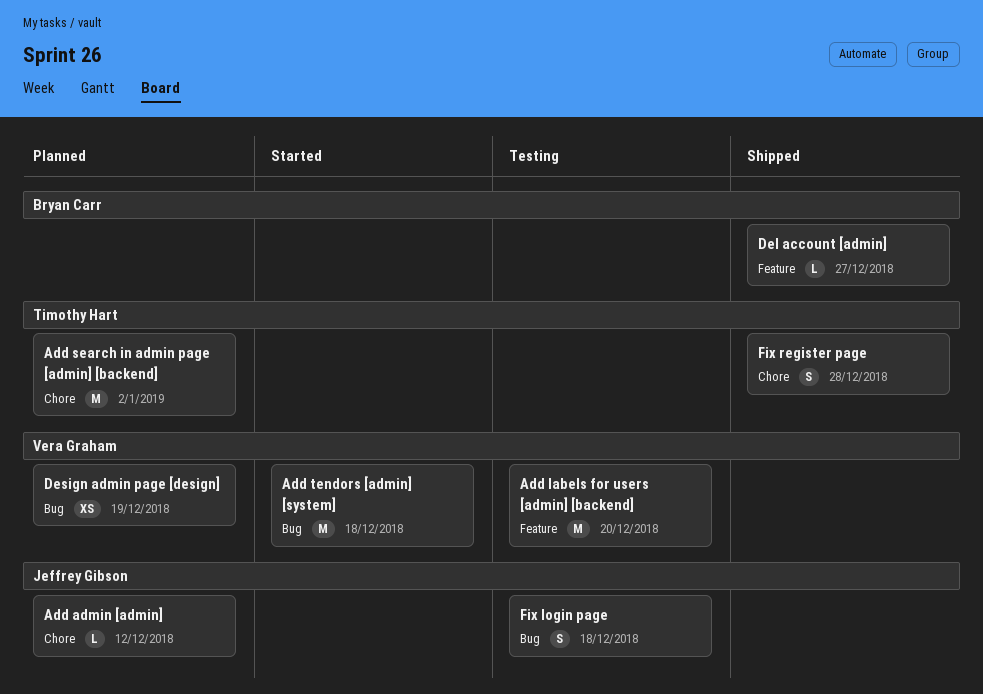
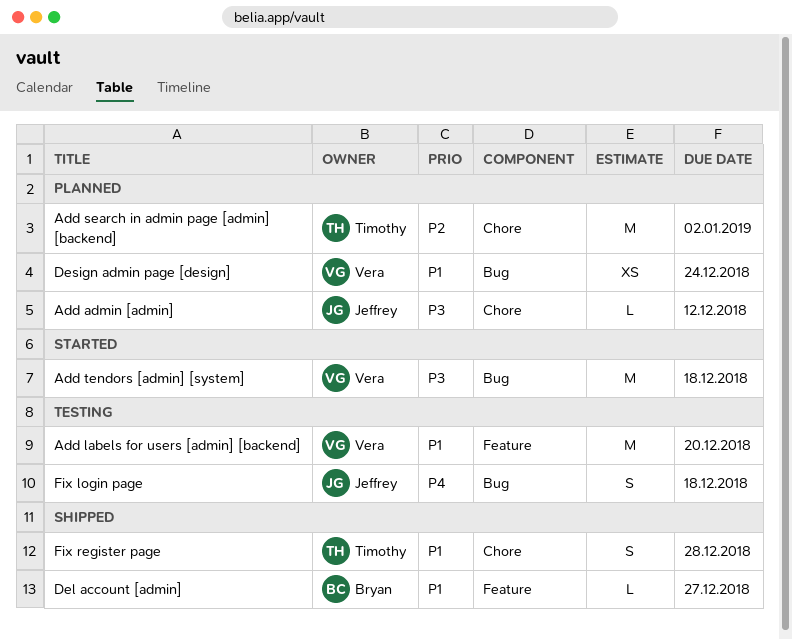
Design admin page [design], due: Dec 19 -> Dec 24

